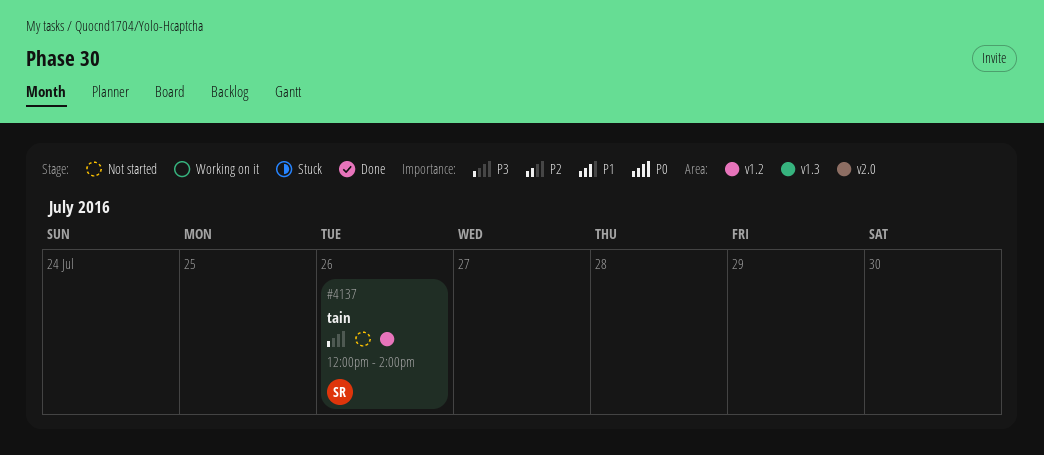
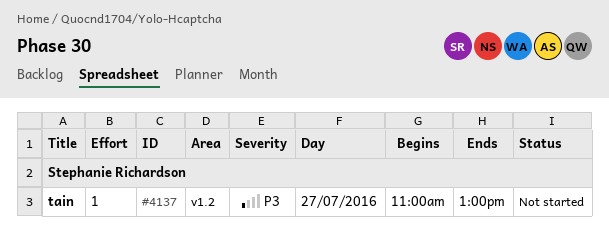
#4137, day: Jul 26 -> Jul 27
#4137, begins: 12:00 -> 11:00
#4137, ends: 14:00 -> 13:00

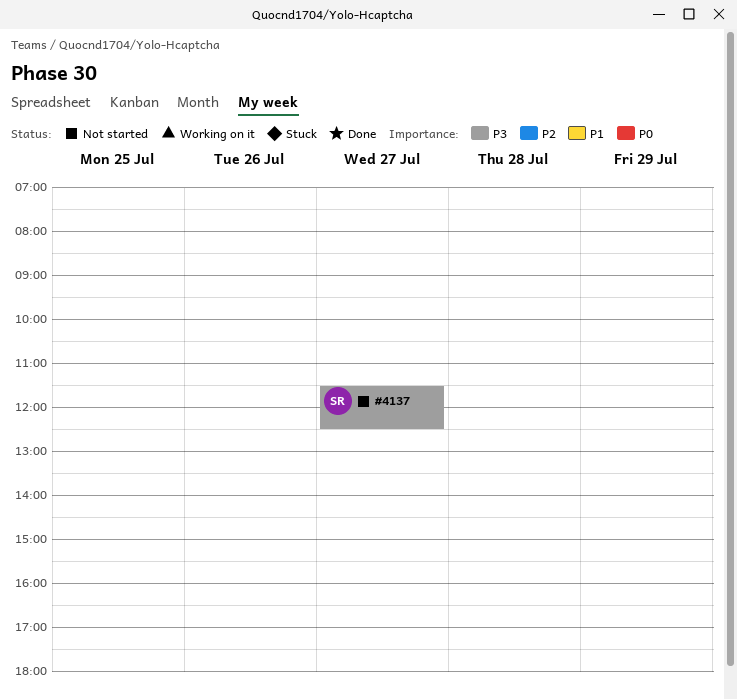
#4137, begins: 11:00 -> 11:30
#4137, ends: 13:00 -> 12:30

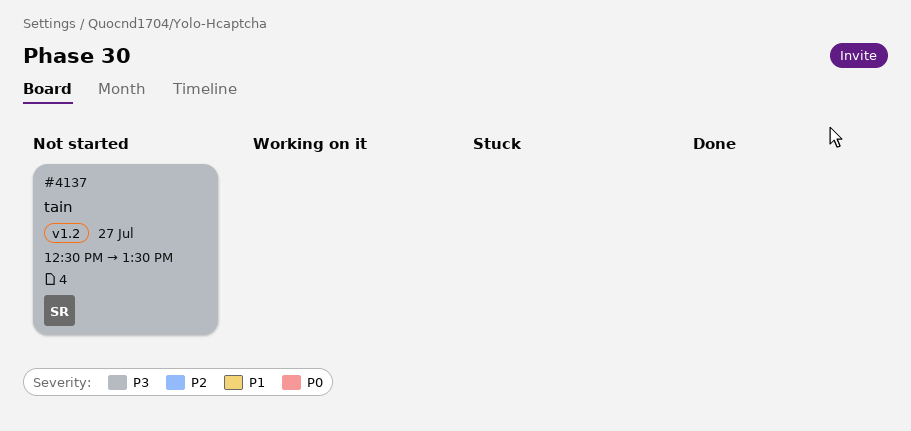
#4137, begins: 11:30 -> 12:30
#4137, ends: 12:30 -> 13:30

